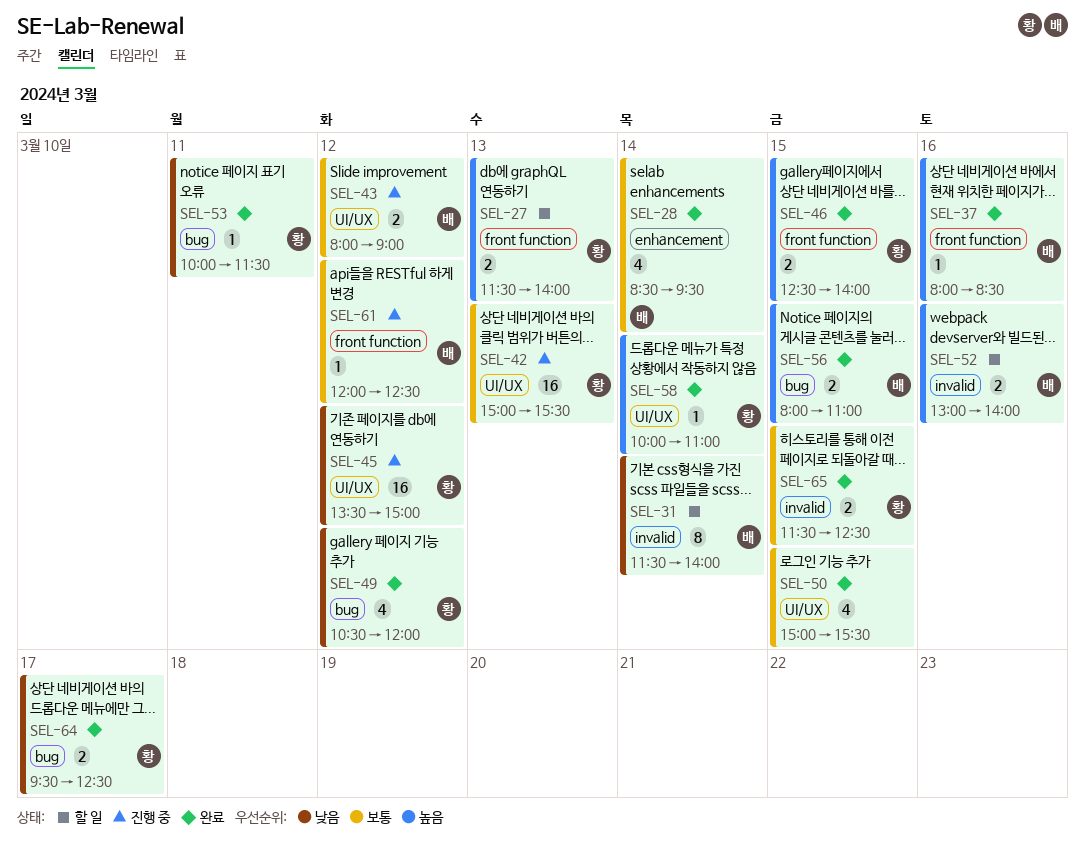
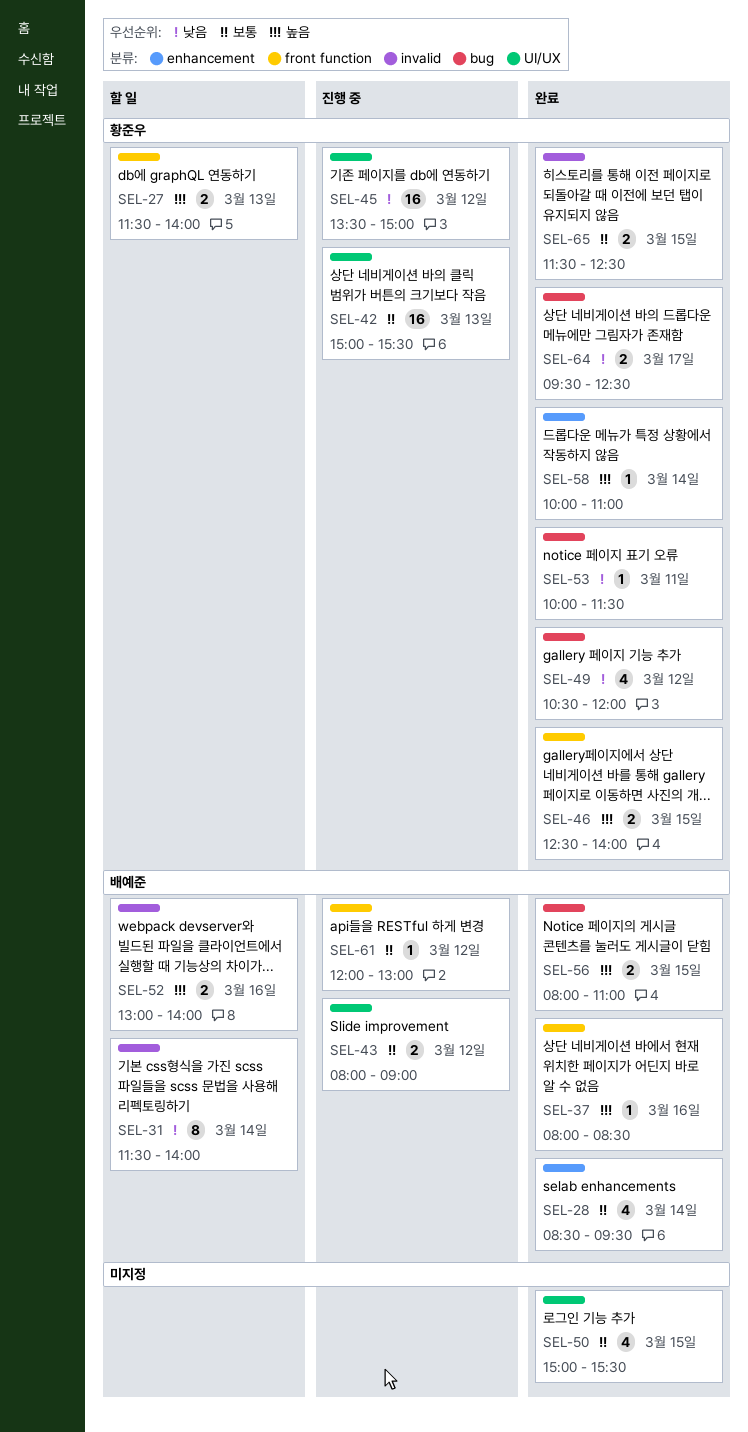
SEL-58, label: UI/UX -> enhancement
SEL-61, ends: 12:30 -> 13:00

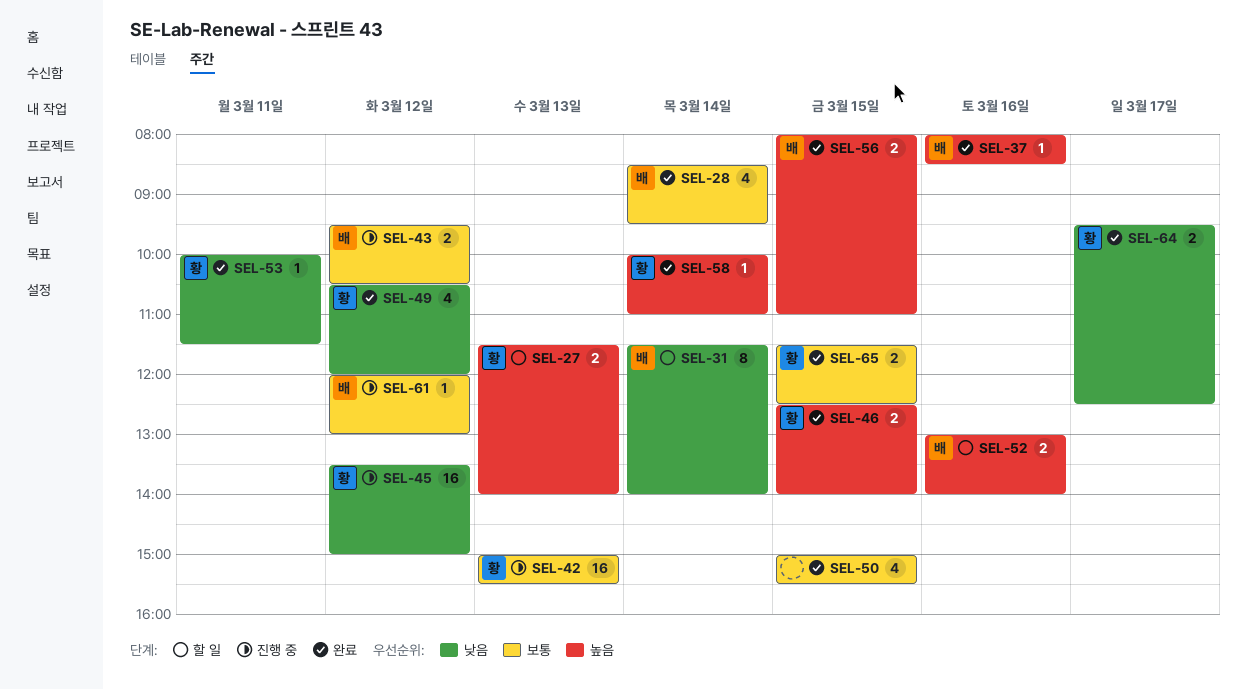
SEL-43, begins: 08:00 -> 09:30
SEL-43, ends: 09:00 -> 10:30

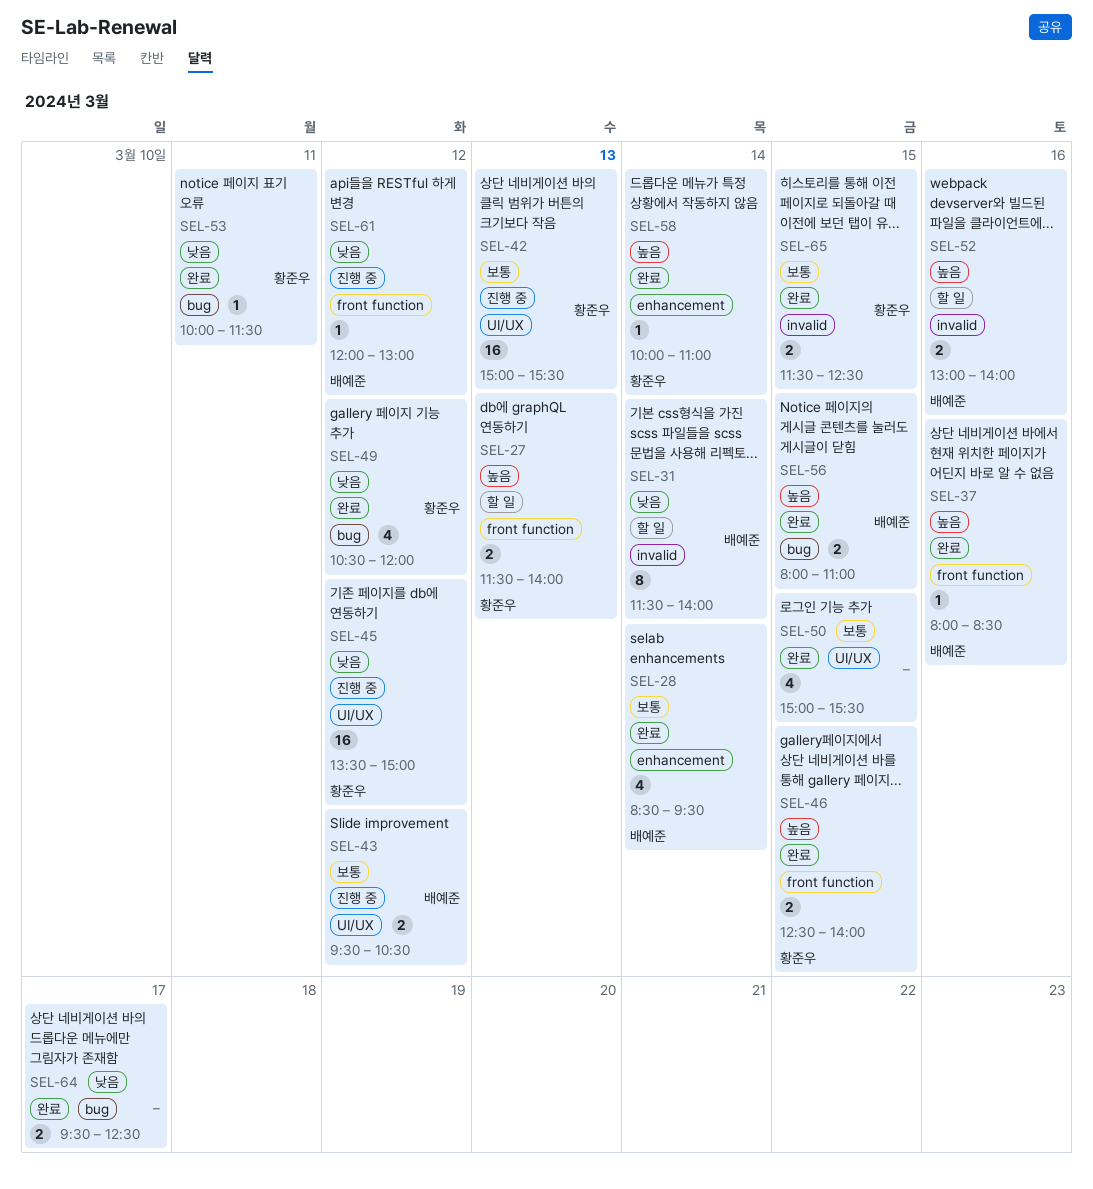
SEL-61, priority: 보통 -> 낮음
SEL-64, owner: 황준우 -> none

